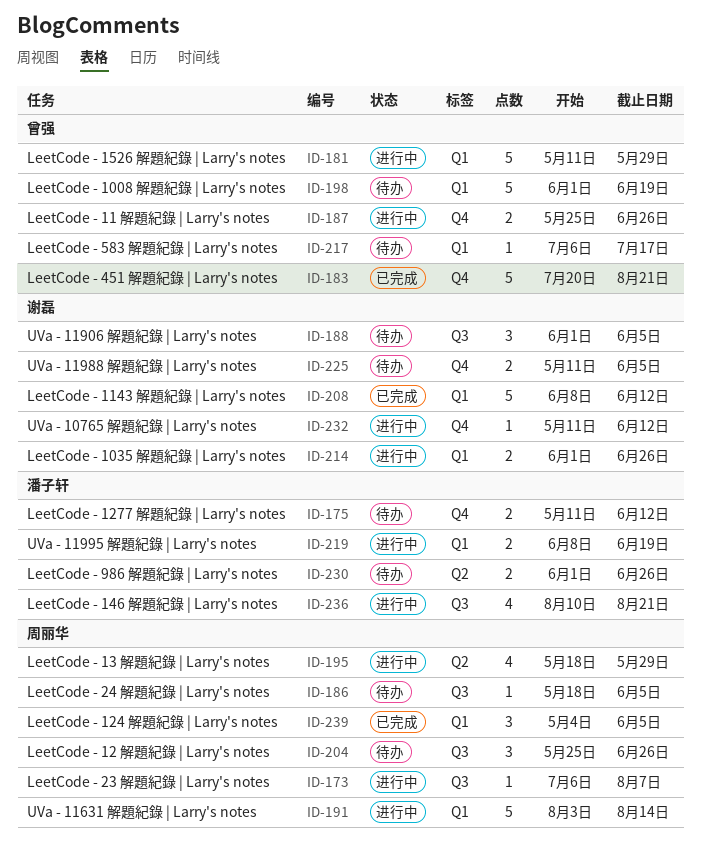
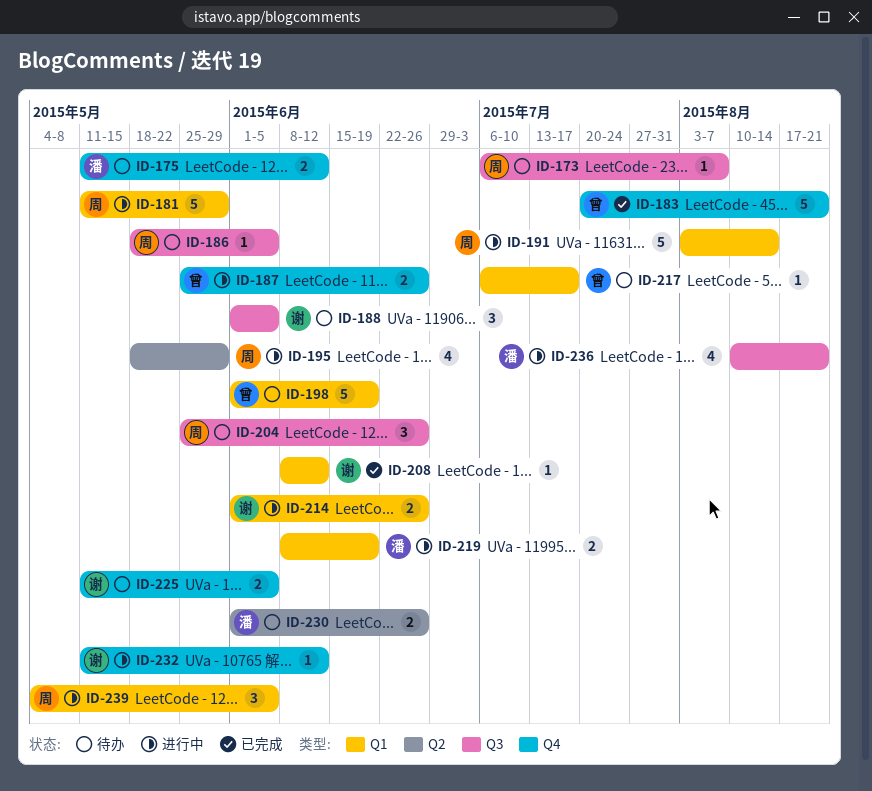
ID-173, status: 进行中 -> 待办
ID-181, owner: 曾强 -> 周丽华
ID-208, estimate: 5 -> 1
ID-239, status: 已完成 -> 进行中

